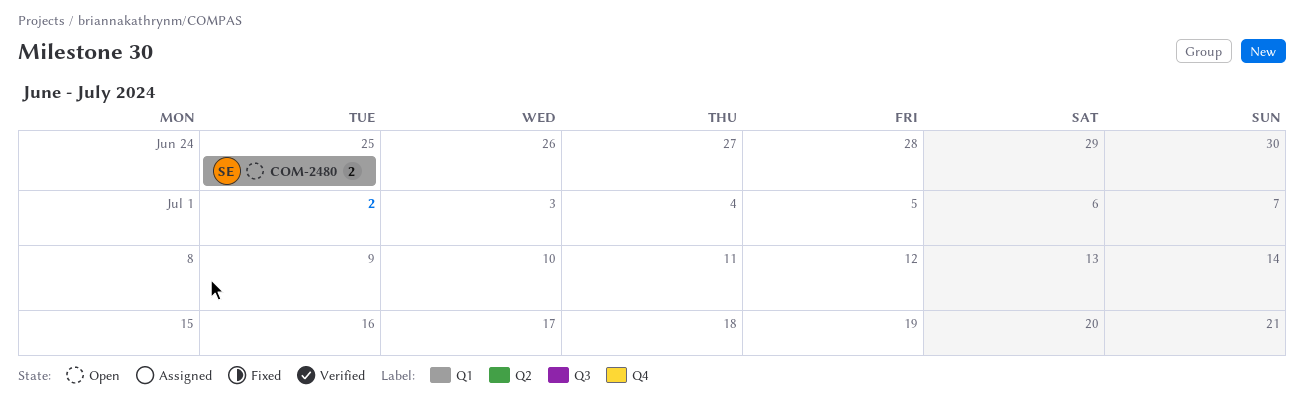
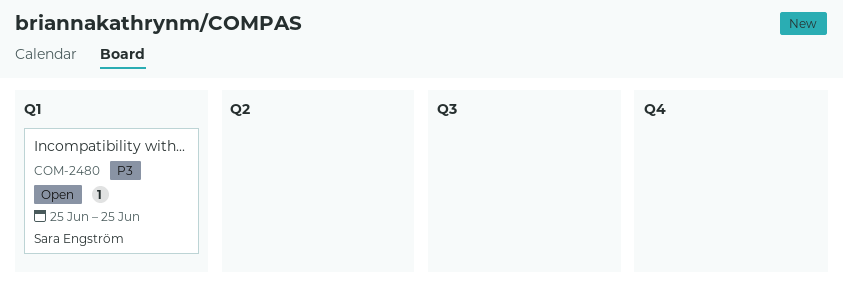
COM-2480, estimate: 2 -> 1

